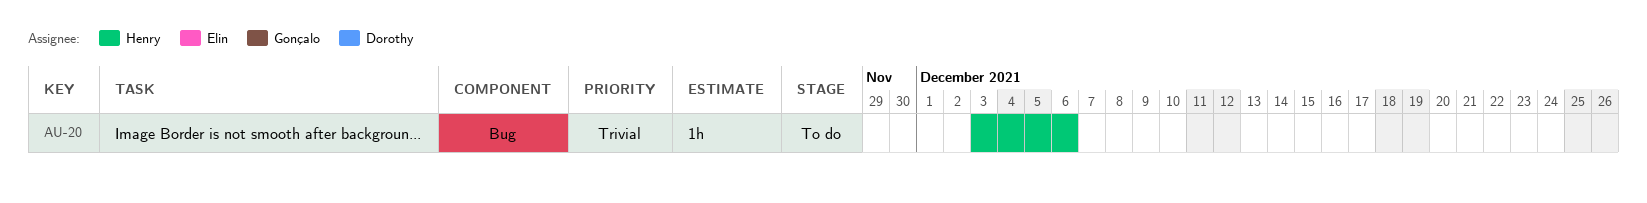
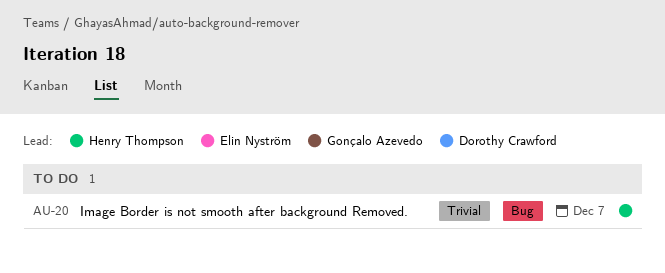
AU-20, due: Dec 6 -> Dec 7

